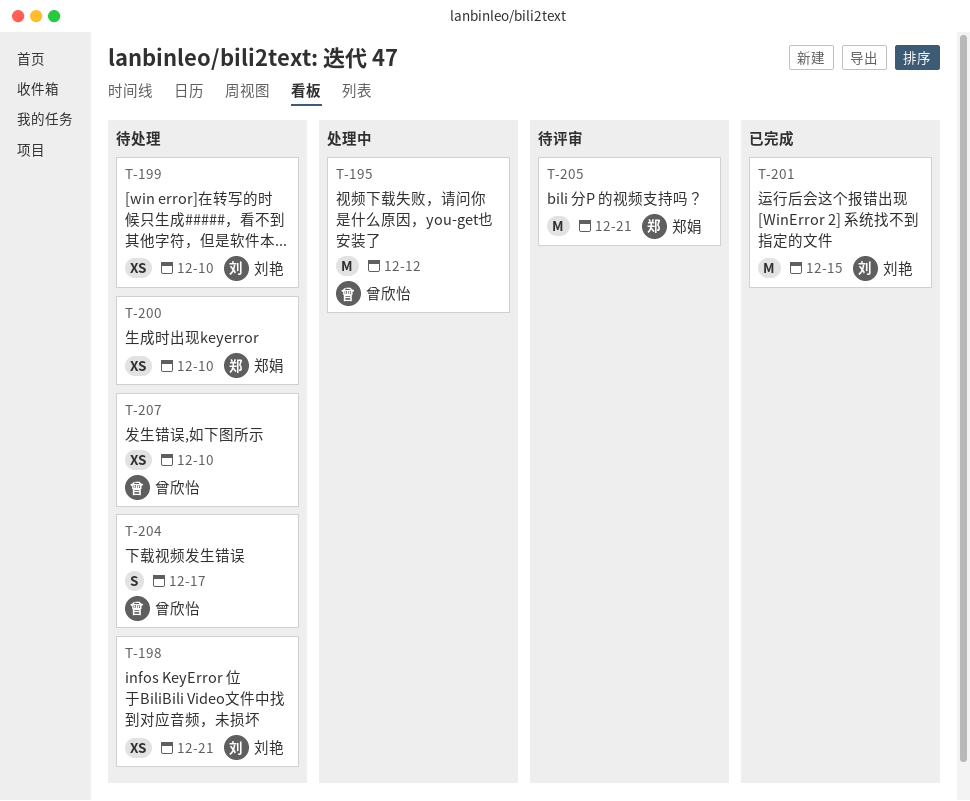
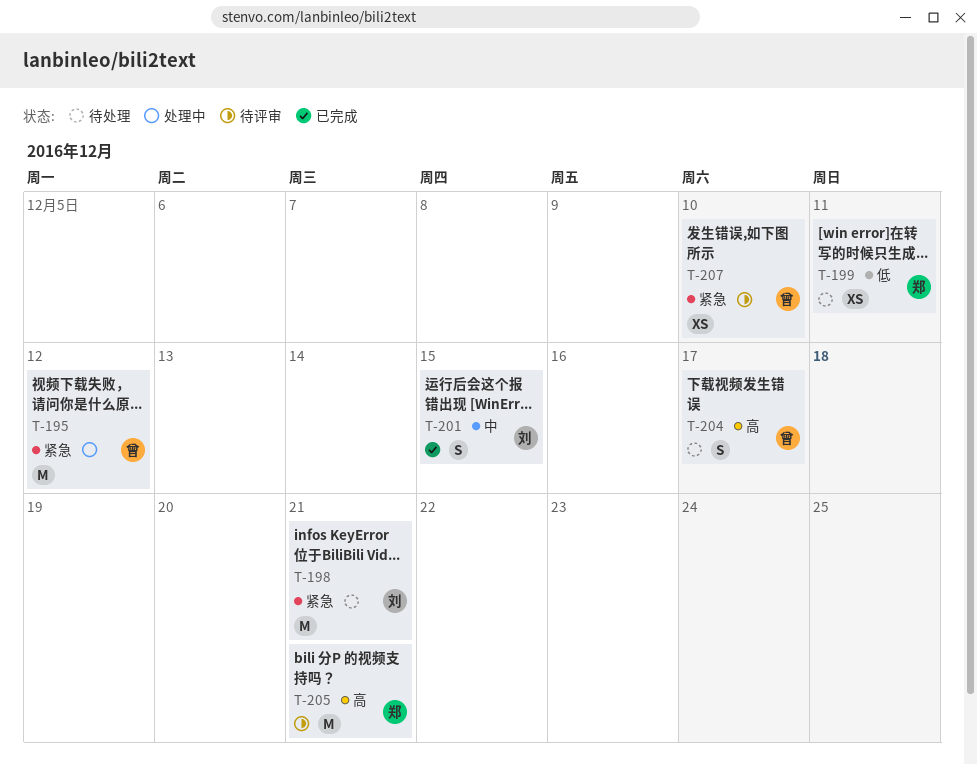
T-198, estimate: XS -> M
T-199, owner: 刘艳 -> 郑娟
T-199, due: Dec 10 -> Dec 11
T-200: present -> none
T-201, estimate: M -> S
T-207, status: 待处理 -> 待评审

